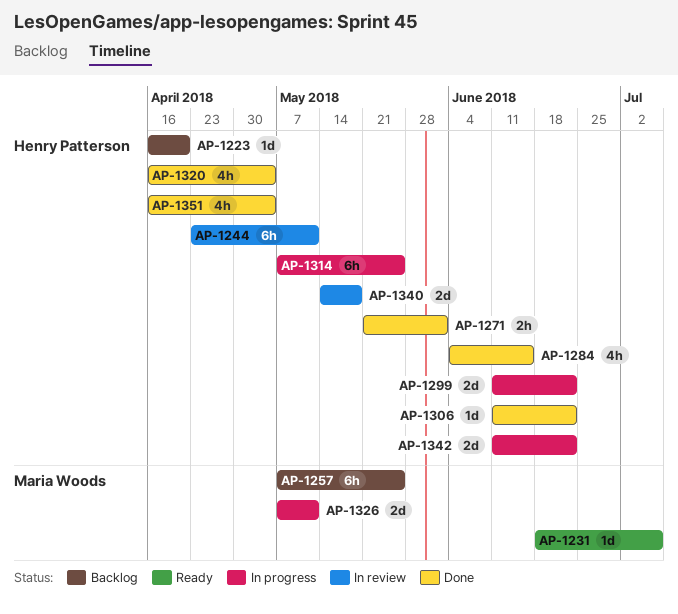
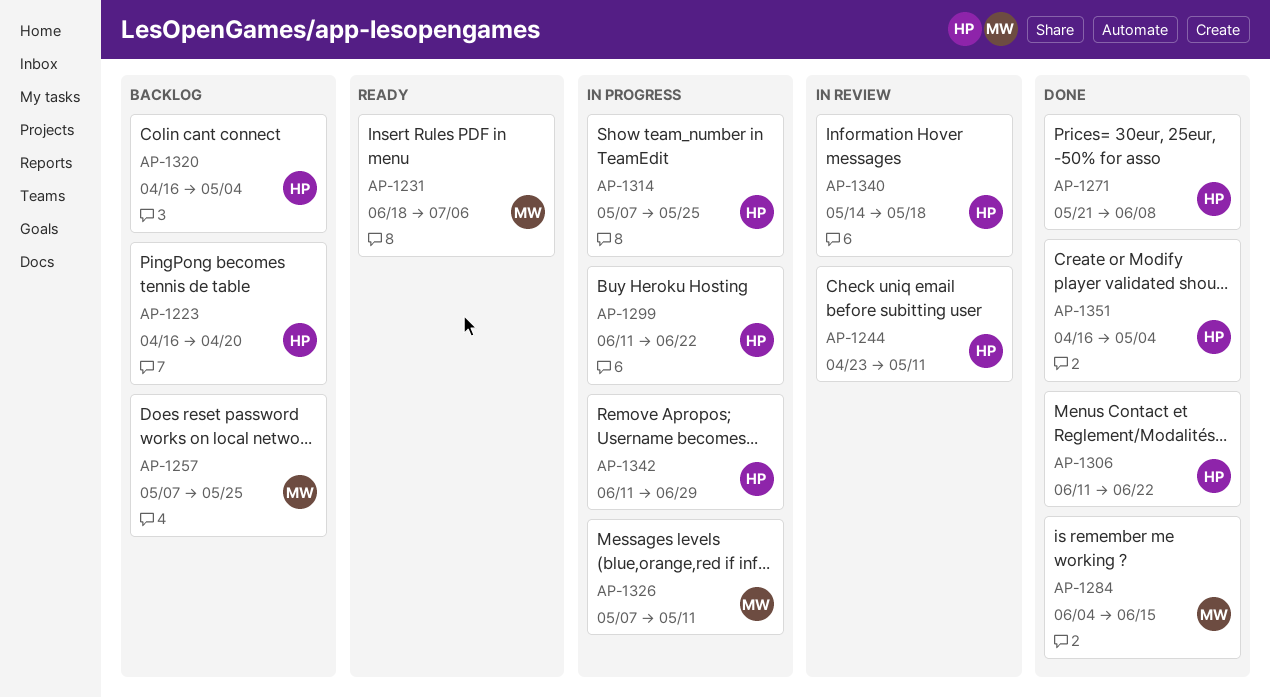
AP-1271, due: Jun 1 -> Jun 8
AP-1284, owner: Henry Patterson -> Maria Woods
AP-1320, status: Done -> Backlog
AP-1342, due: Jun 22 -> Jun 29

